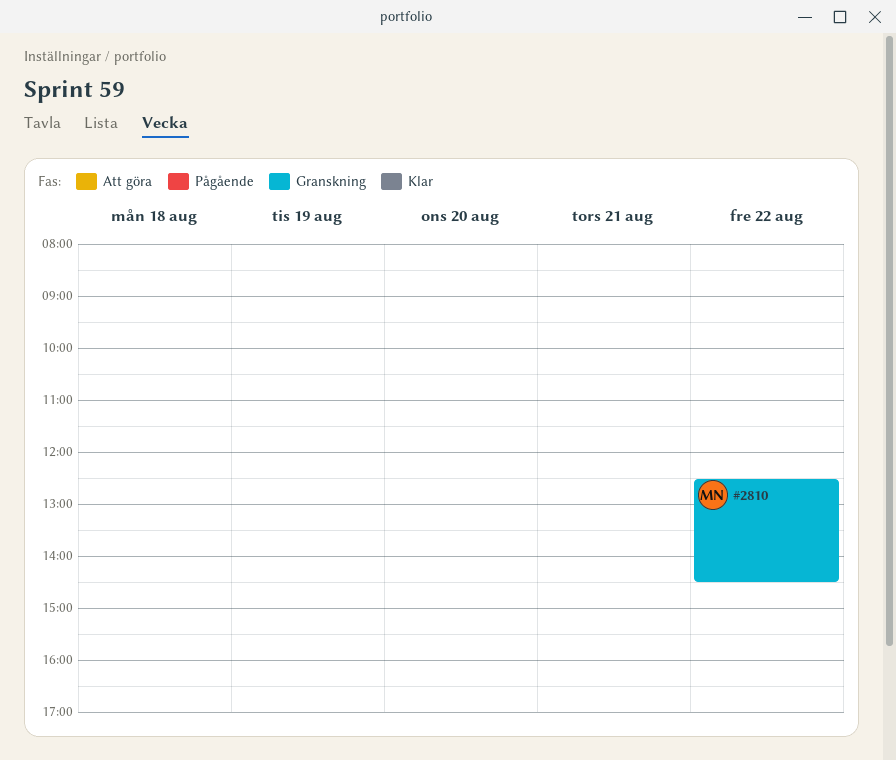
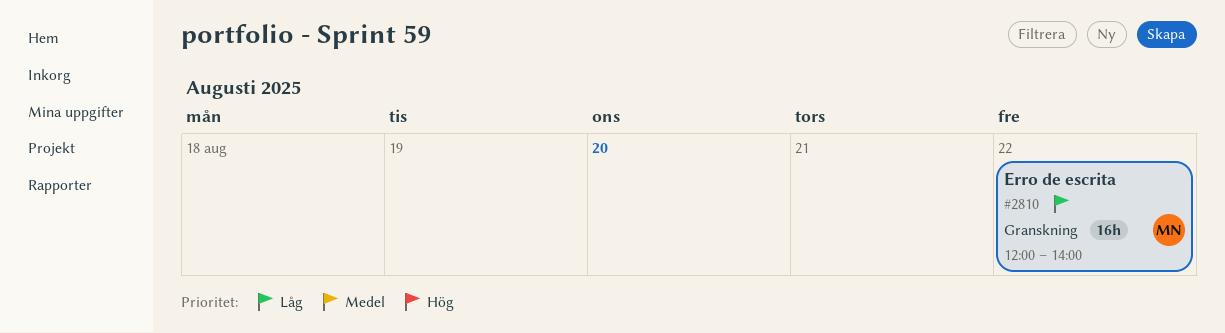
#2810, begins: 12:30 -> 12:00
#2810, ends: 14:30 -> 14:00

